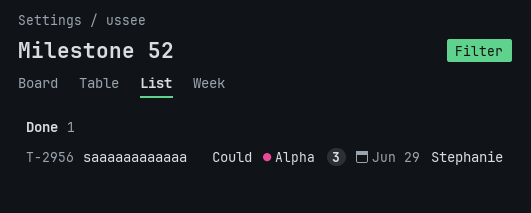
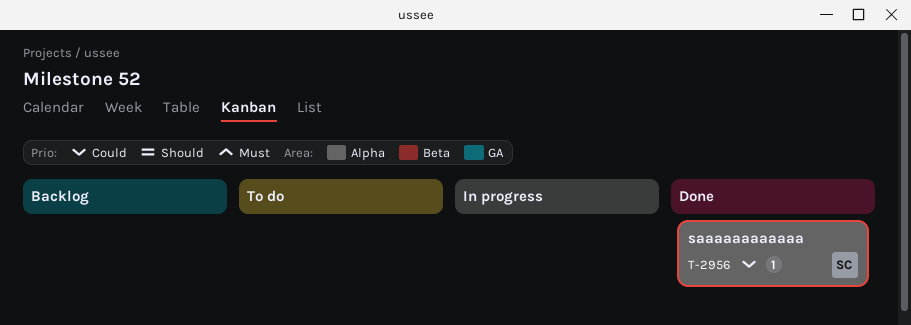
T-2956, estimate: 3 -> 1

